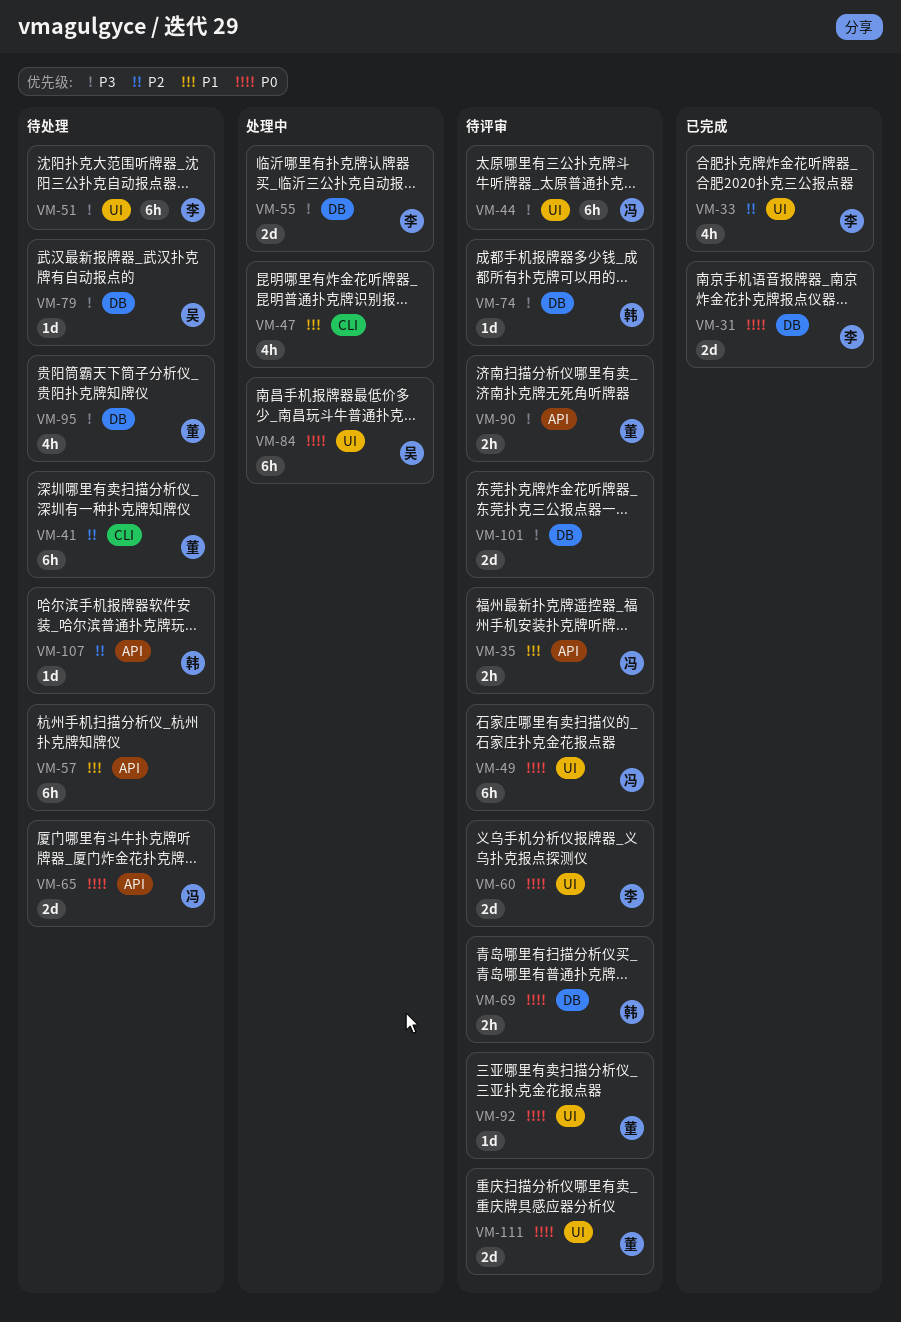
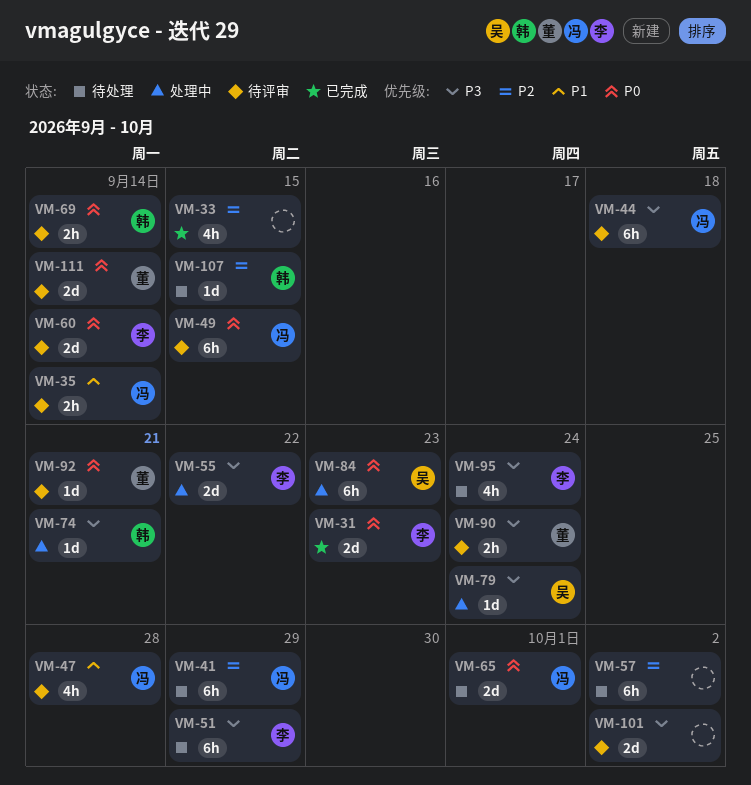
VM-33, owner: 李 -> none
VM-41, owner: 董 -> 冯
VM-47, status: 处理中 -> 待评审
VM-47, owner: none -> 冯
VM-57, priority: P1 -> P2
VM-74, status: 待评审 -> 处理中
VM-79, status: 待处理 -> 处理中
VM-95, owner: 董 -> 李

